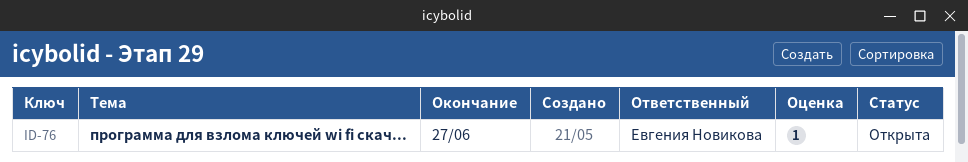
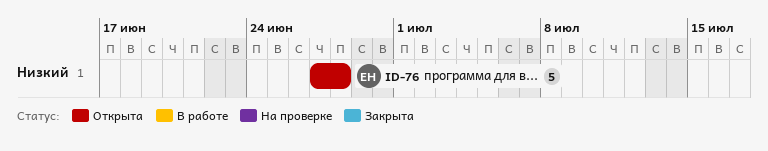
ID-76, estimate: 1 -> 5
ID-76, due: Jun 27 -> Jun 28

